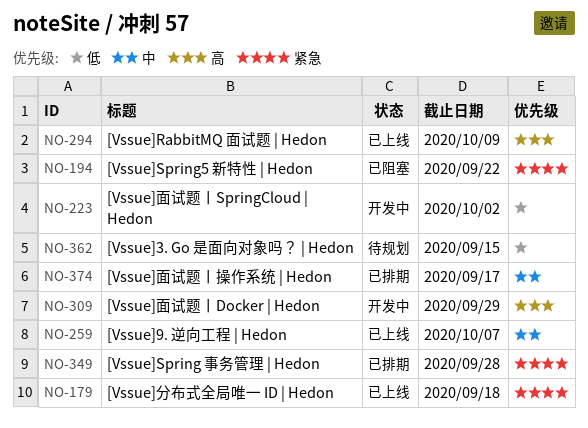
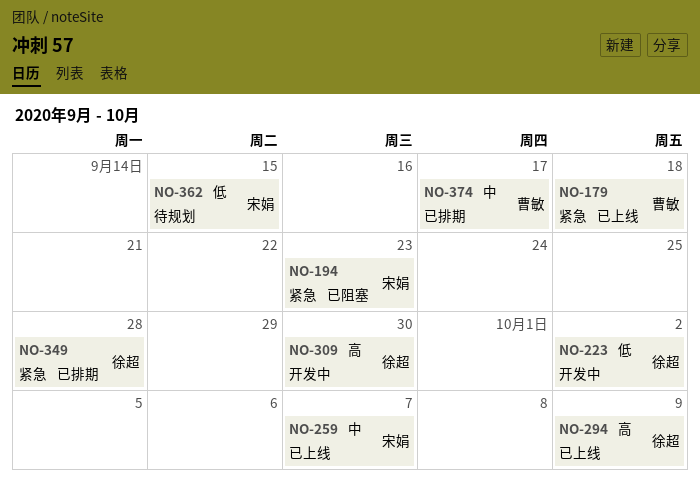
NO-194, due: Sep 22 -> Sep 23
NO-309, due: Sep 29 -> Sep 30

